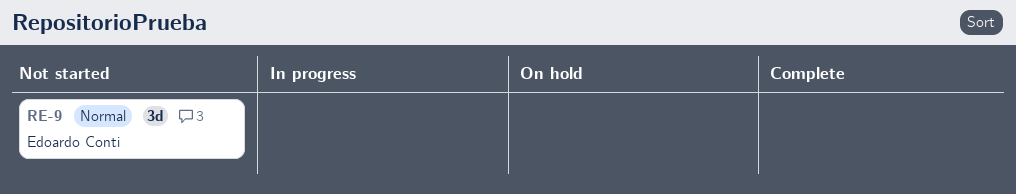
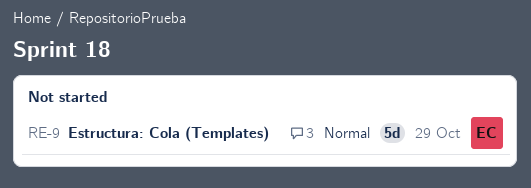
RE-9, estimate: 3d -> 5d

